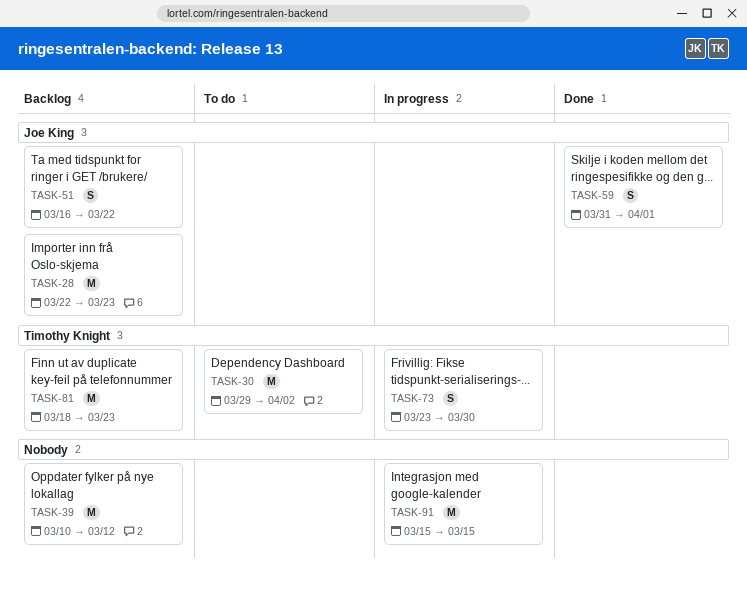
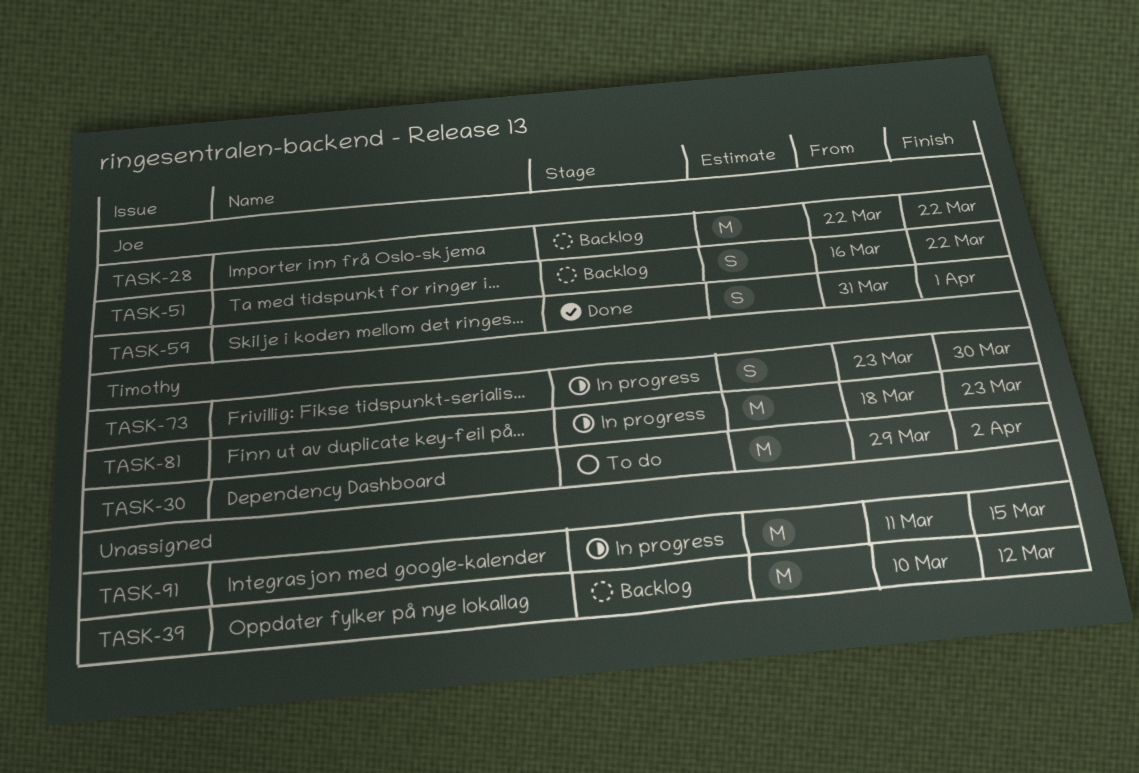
TASK-28, due: Mar 23 -> Mar 22
TASK-81, status: Backlog -> In progress
TASK-91, start: Mar 15 -> Mar 11

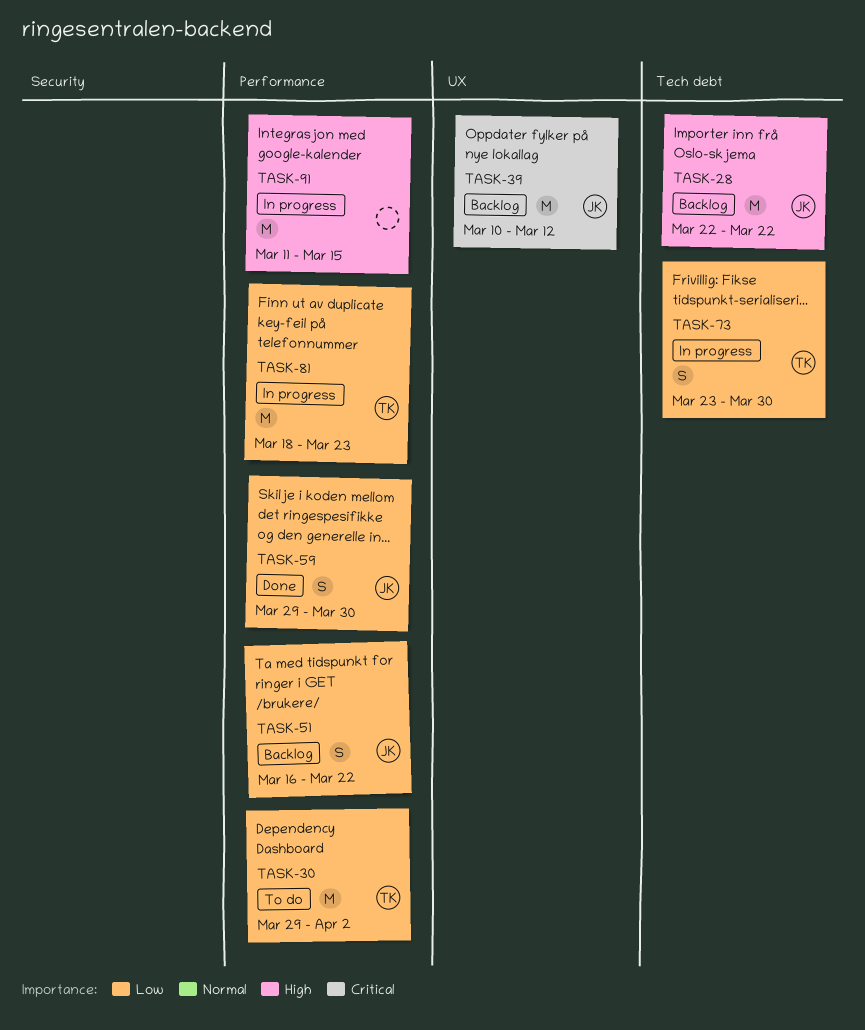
TASK-39, owner: none -> Joe
TASK-59, start: Mar 31 -> Mar 29
TASK-59, due: Apr 1 -> Mar 30

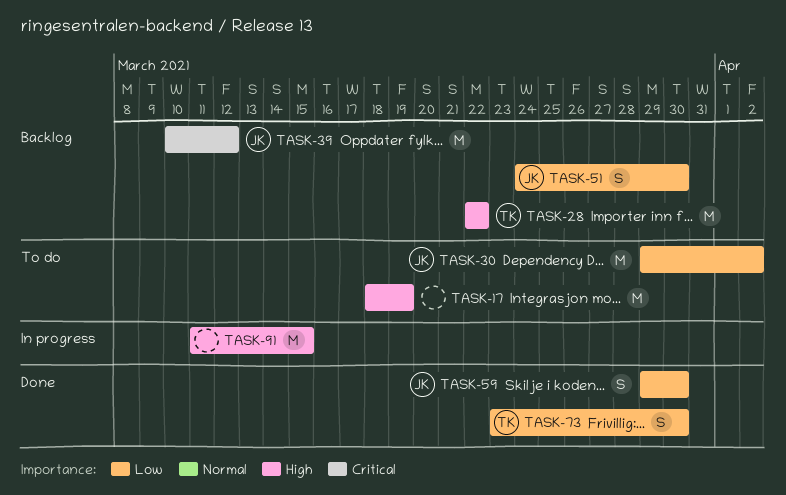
TASK-17: none -> present
TASK-28, owner: JK -> TK
TASK-30, owner: TK -> JK
TASK-51, start: Mar 16 -> Mar 24
TASK-51, due: Mar 22 -> Mar 30
TASK-73, status: In progress -> Done
TASK-81: present -> none

